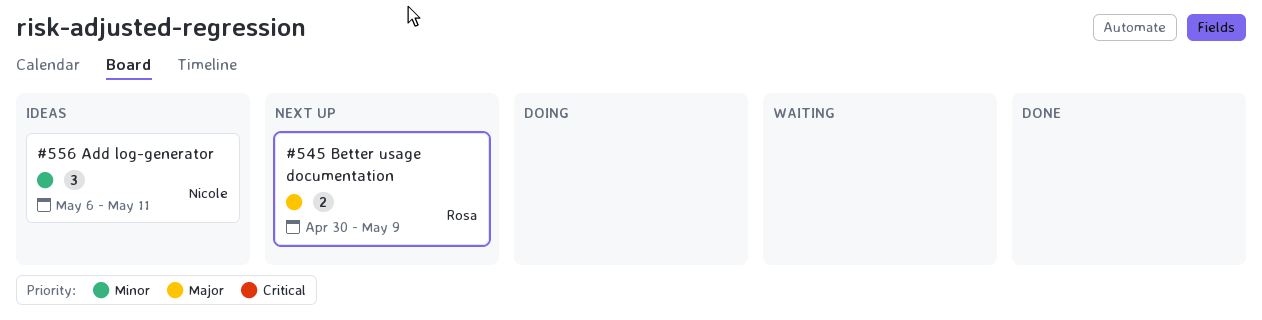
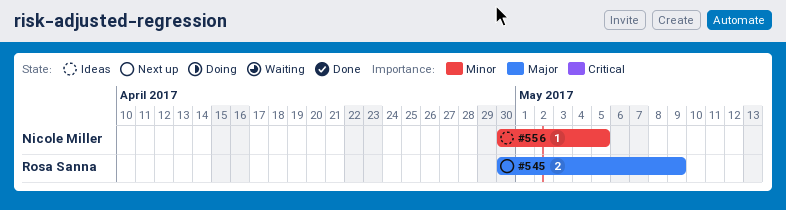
#556, estimate: 3 -> 1
#556, start: May 6 -> Apr 30
#556, due: May 11 -> May 5

